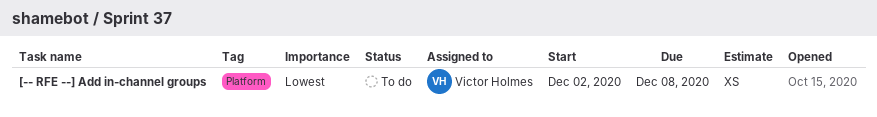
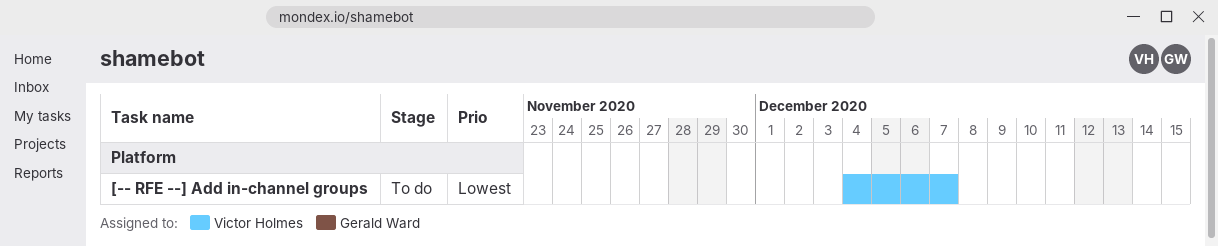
[-- RFE --] Add in-channel groups, start: Dec 2 -> Dec 4
[-- RFE --] Add in-channel groups, due: Dec 8 -> Dec 7

